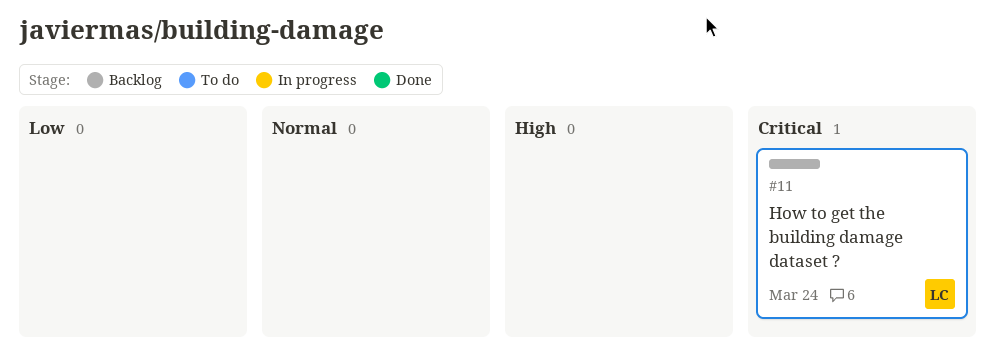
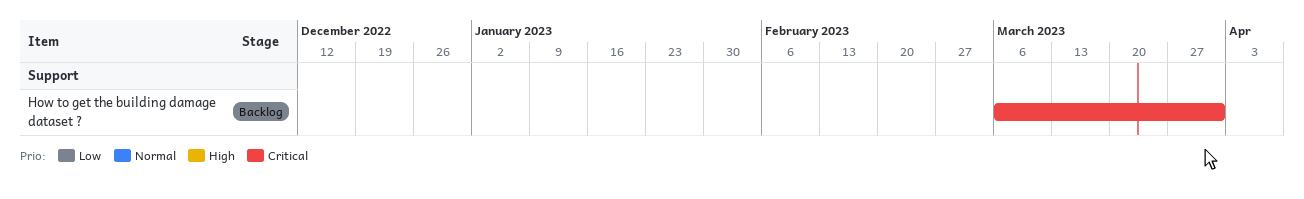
How to get the building damage dataset ?, due: Mar 24 -> Mar 31

